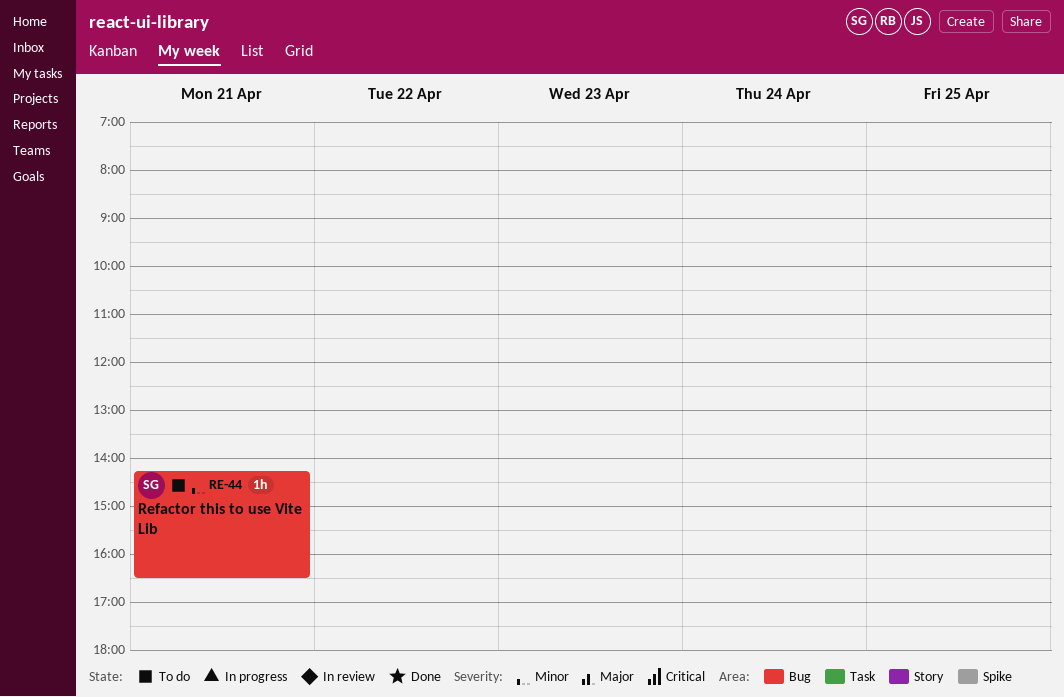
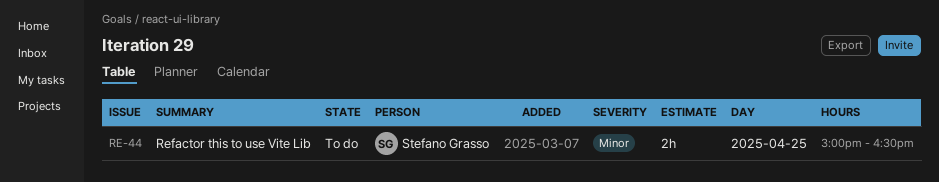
RE-44, estimate: 1h -> 2h
RE-44, day: Apr 21 -> Apr 25
RE-44, begins: 14:15 -> 15:00

